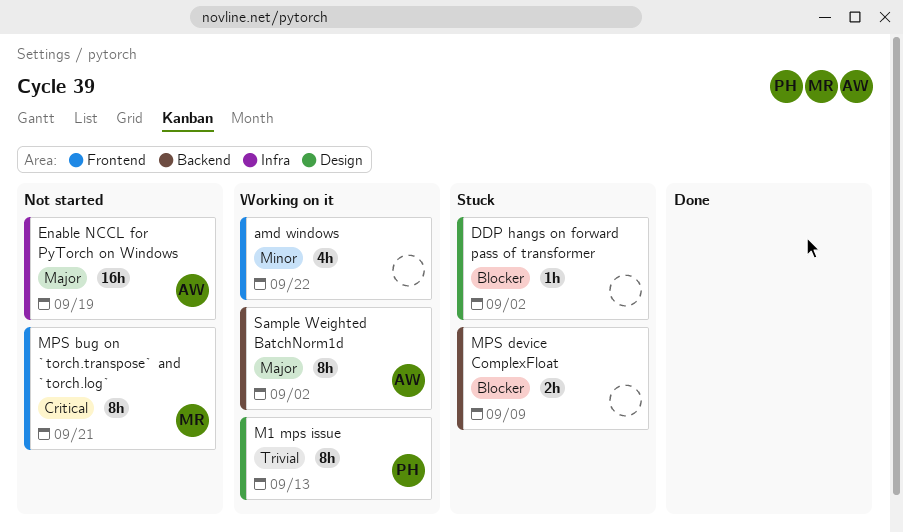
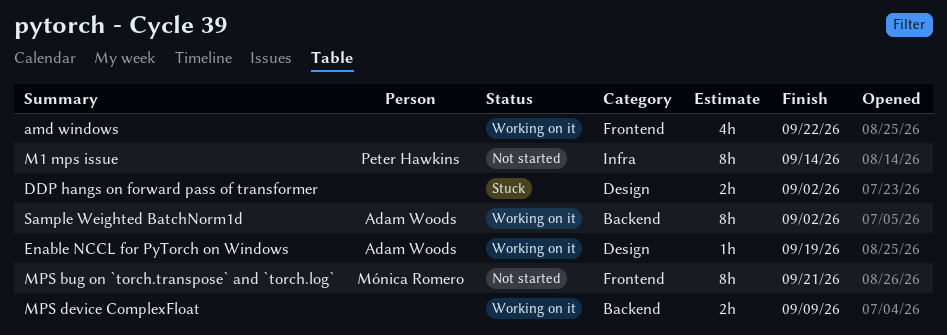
DDP hangs on forward pass of transformer, estimate: 1h -> 2h
Enable NCCL for PyTorch on Windows, status: Not started -> Working on it
Enable NCCL for PyTorch on Windows, label: Infra -> Design
Enable NCCL for PyTorch on Windows, estimate: 16h -> 1h
M1 mps issue, status: Working on it -> Not started
M1 mps issue, label: Design -> Infra
M1 mps issue, due: Sep 13 -> Sep 14
MPS device ComplexFloat, status: Stuck -> Working on it

